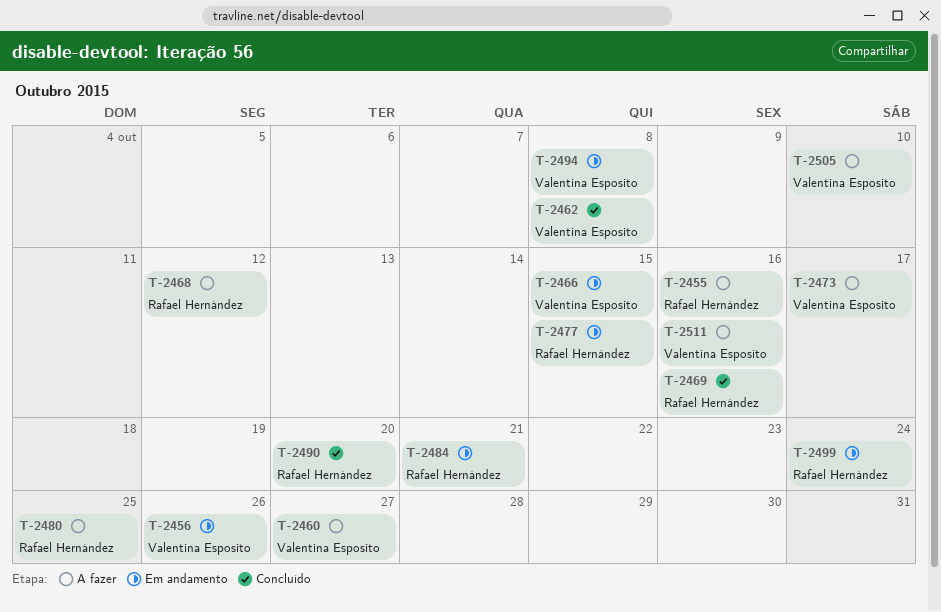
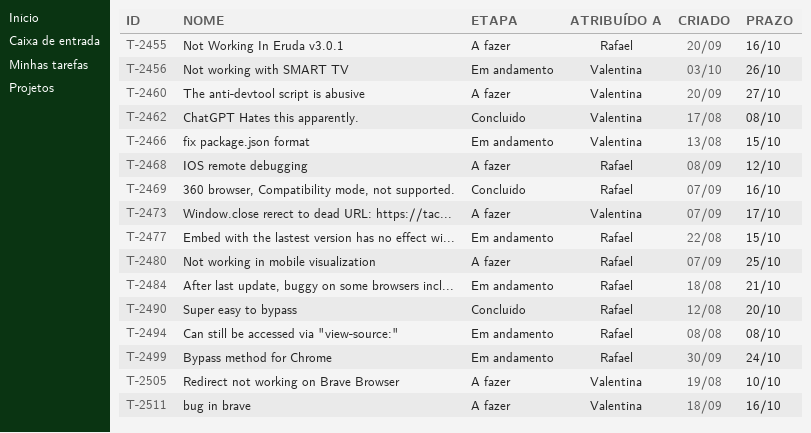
T-2494, owner: Valentina Esposito -> Rafael Hernández

